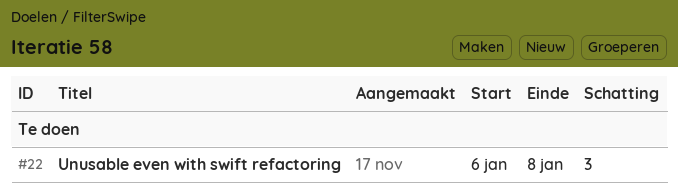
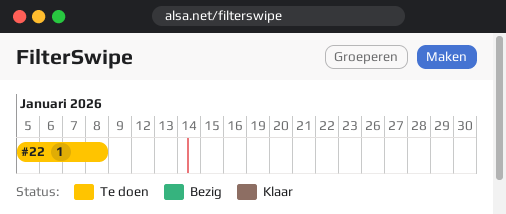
#22, estimate: 3 -> 1
#22, start: Jan 6 -> Jan 5

